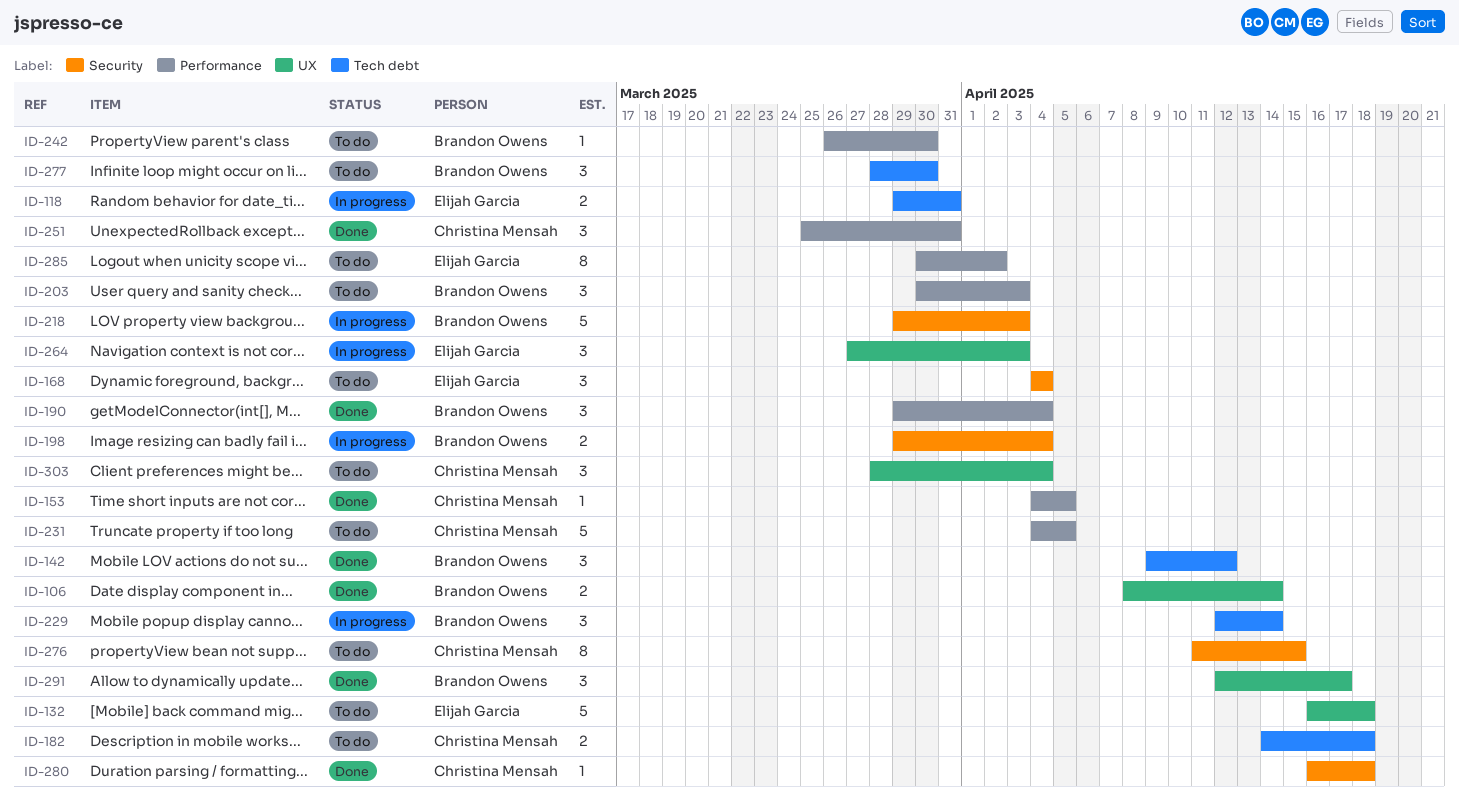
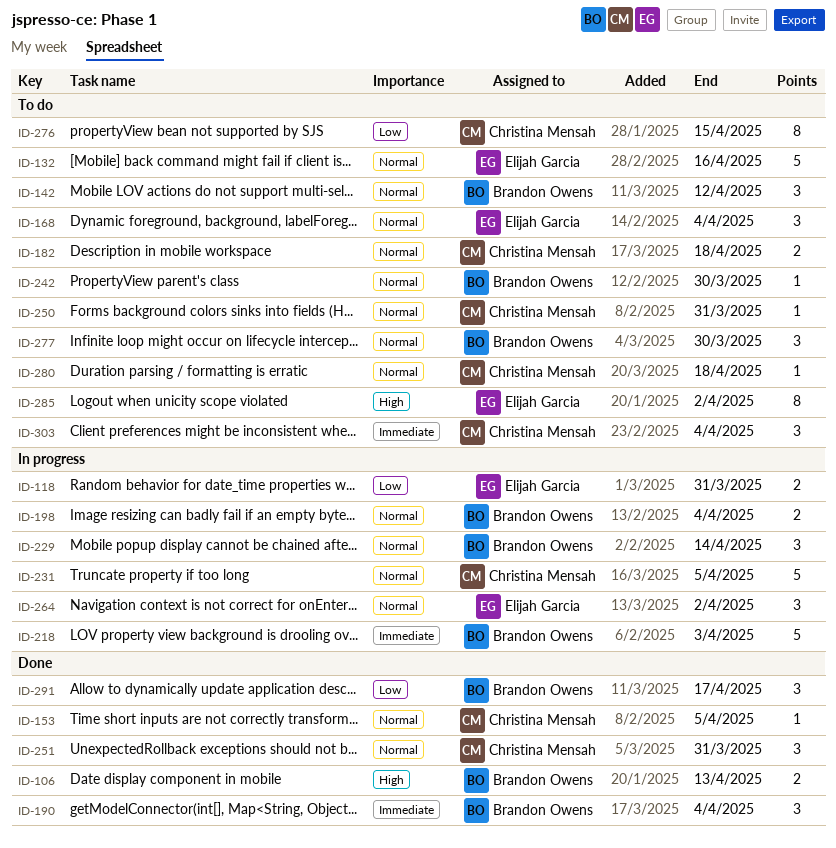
ID-106, due: Apr 14 -> Apr 13
ID-132, due: Apr 18 -> Apr 16
ID-142, status: Done -> To do
ID-203: present -> none
ID-231, status: To do -> In progress
ID-250: none -> present
ID-264, due: Apr 3 -> Apr 2
ID-280, status: Done -> To do

